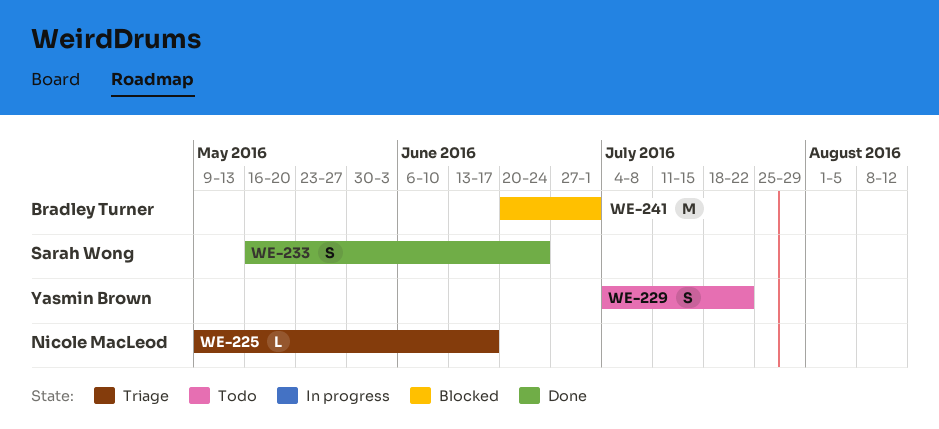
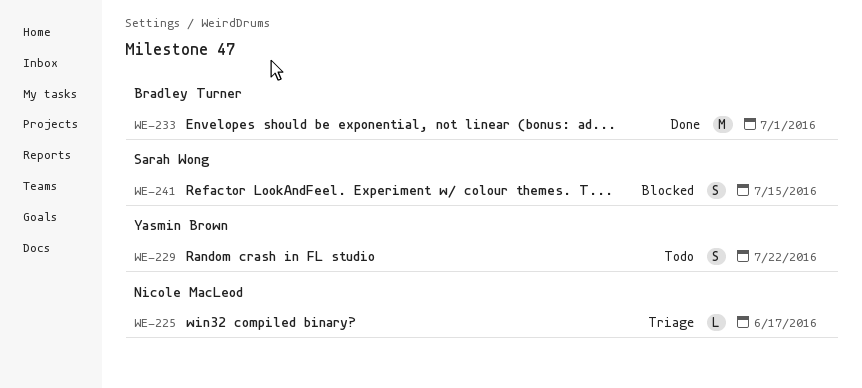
WE-233, owner: Sarah Wong -> Bradley Turner
WE-233, estimate: S -> M
WE-233, due: Jun 24 -> Jul 1
WE-241, owner: Bradley Turner -> Sarah Wong
WE-241, estimate: M -> S
WE-241, due: Jul 1 -> Jul 15

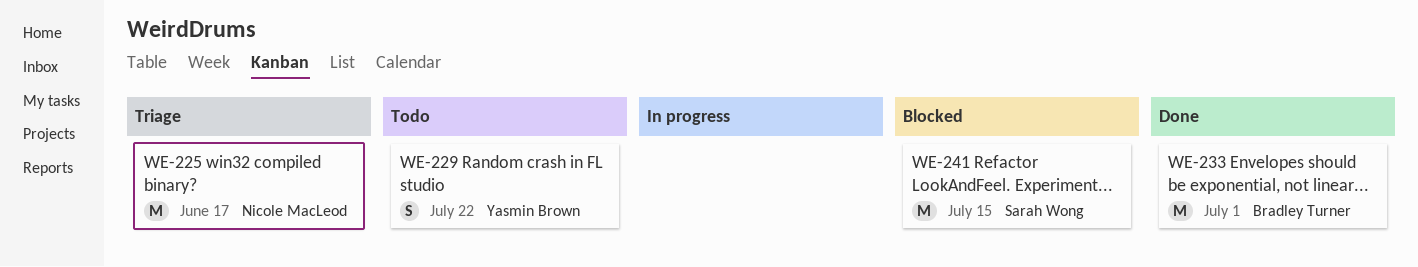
WE-225, estimate: L -> M
WE-241, estimate: S -> M

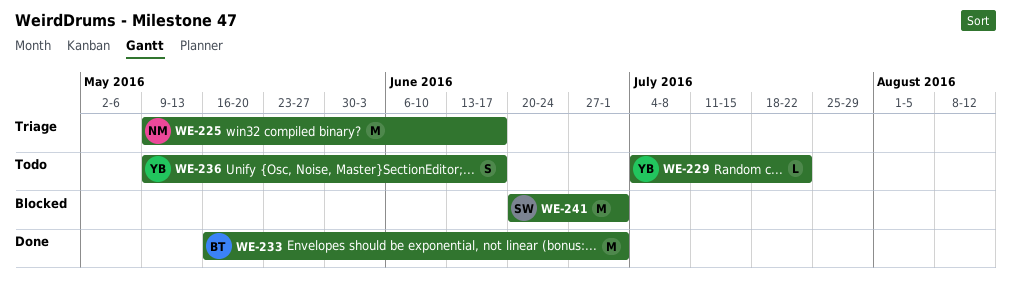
WE-229, estimate: S -> L
WE-236: none -> present
WE-241, due: Jul 15 -> Jul 1

